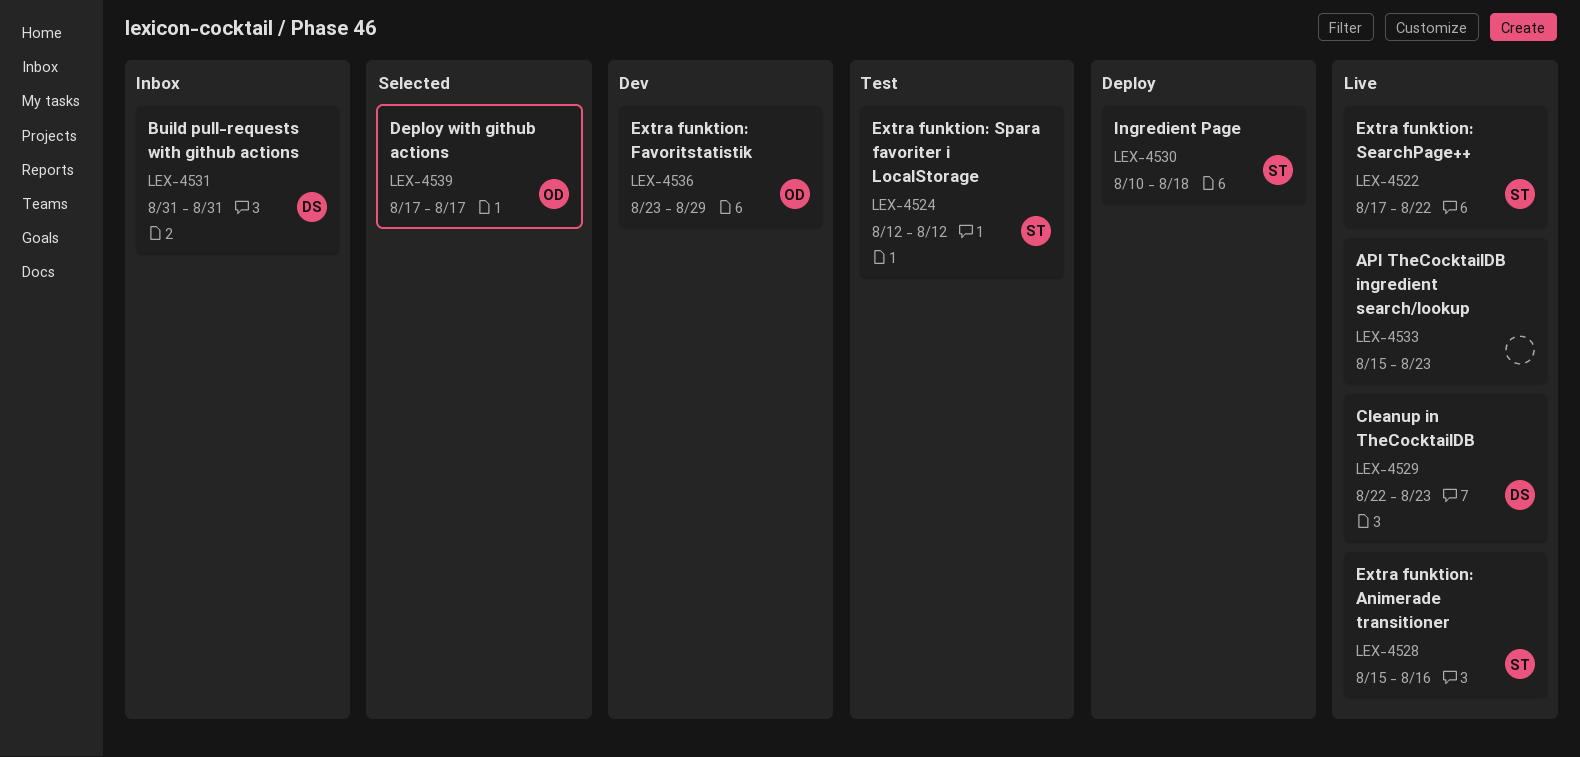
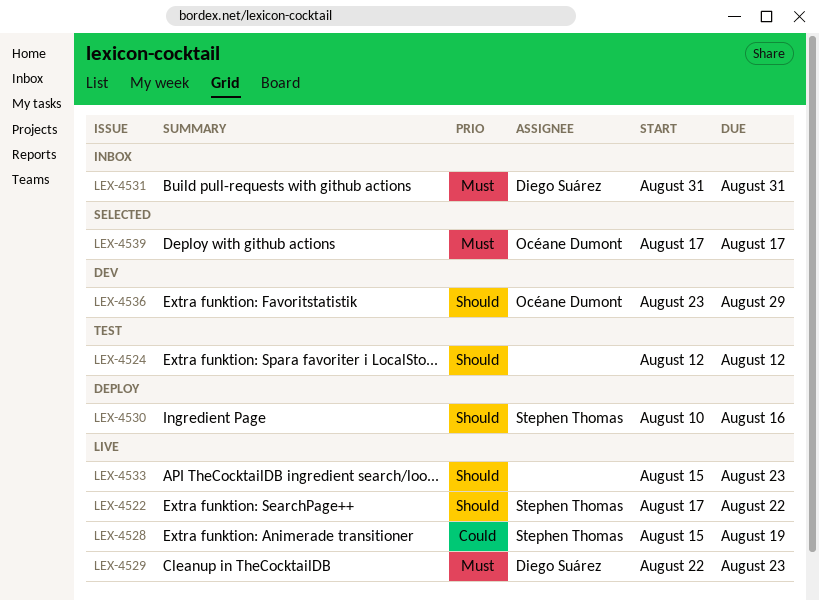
LEX-4524, owner: Stephen Thomas -> none
LEX-4528, due: Aug 16 -> Aug 19
LEX-4530, due: Aug 18 -> Aug 16

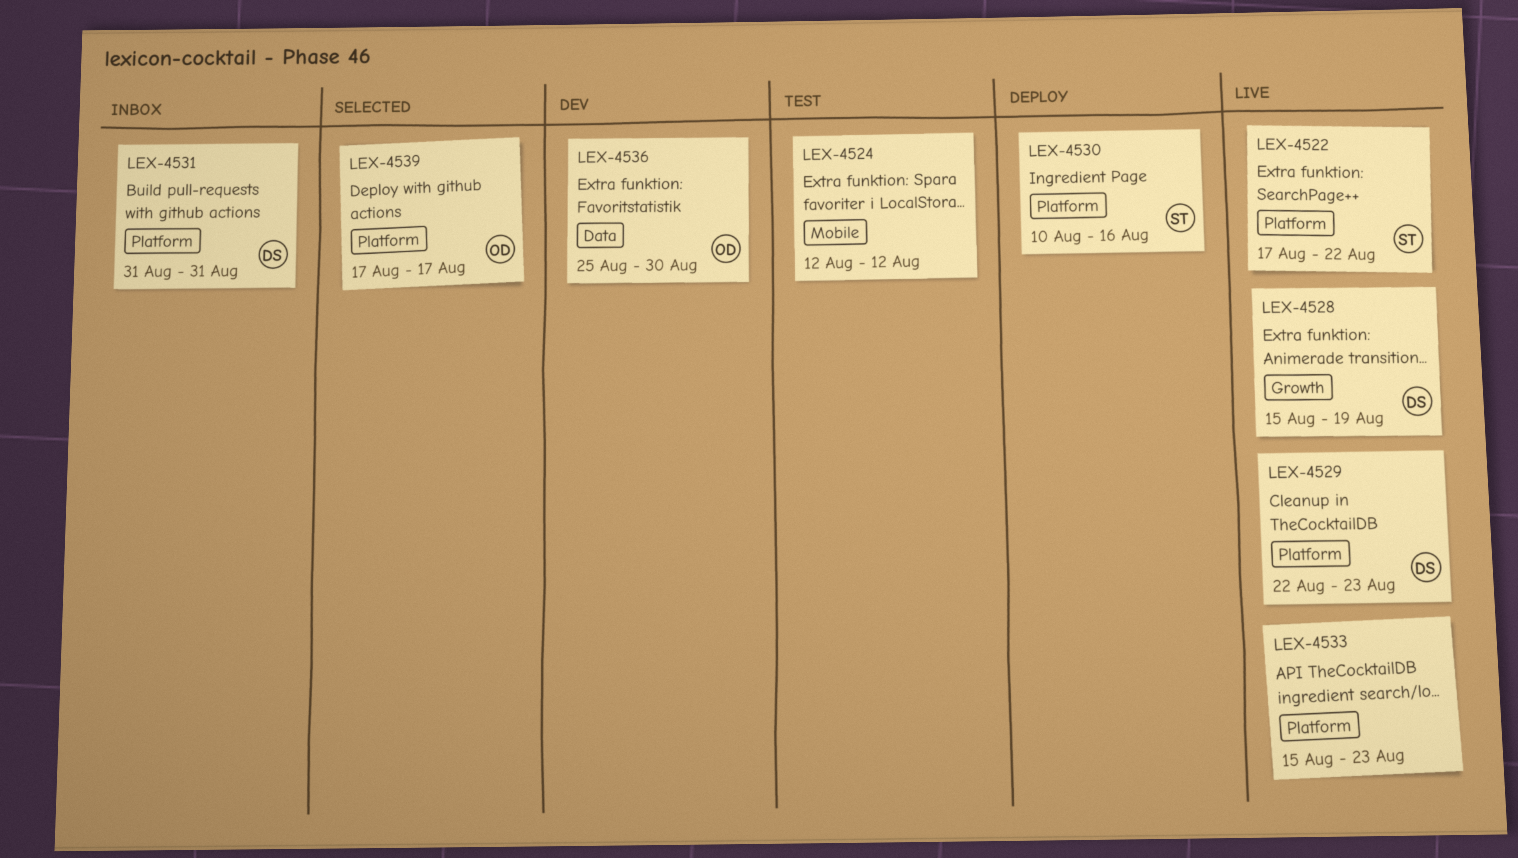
LEX-4528, owner: Stephen Thomas -> Diego Suárez
LEX-4536, start: Aug 23 -> Aug 25
LEX-4536, due: Aug 29 -> Aug 30

